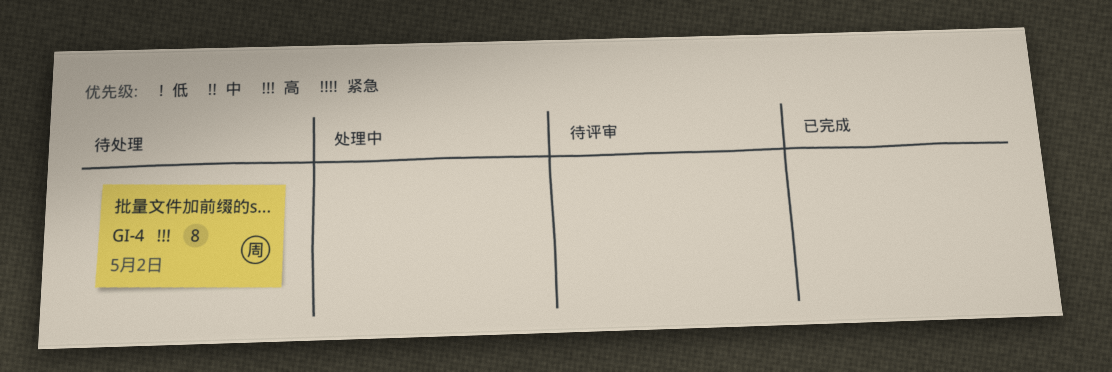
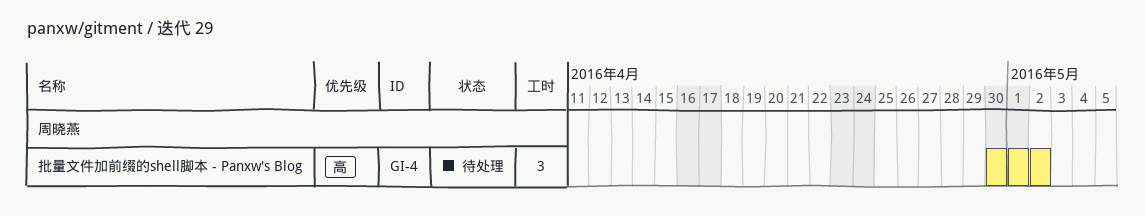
GI-4, estimate: 8 -> 3

